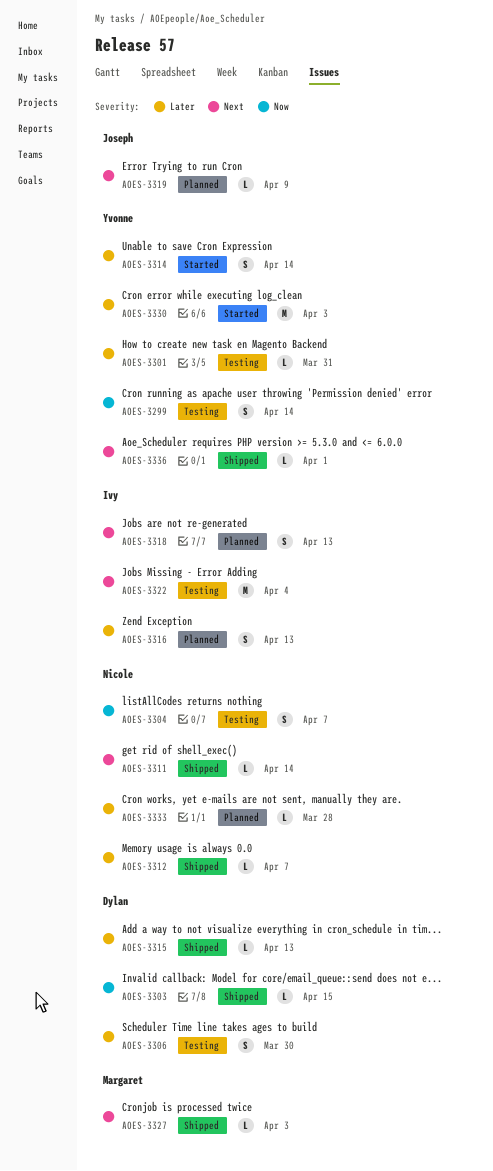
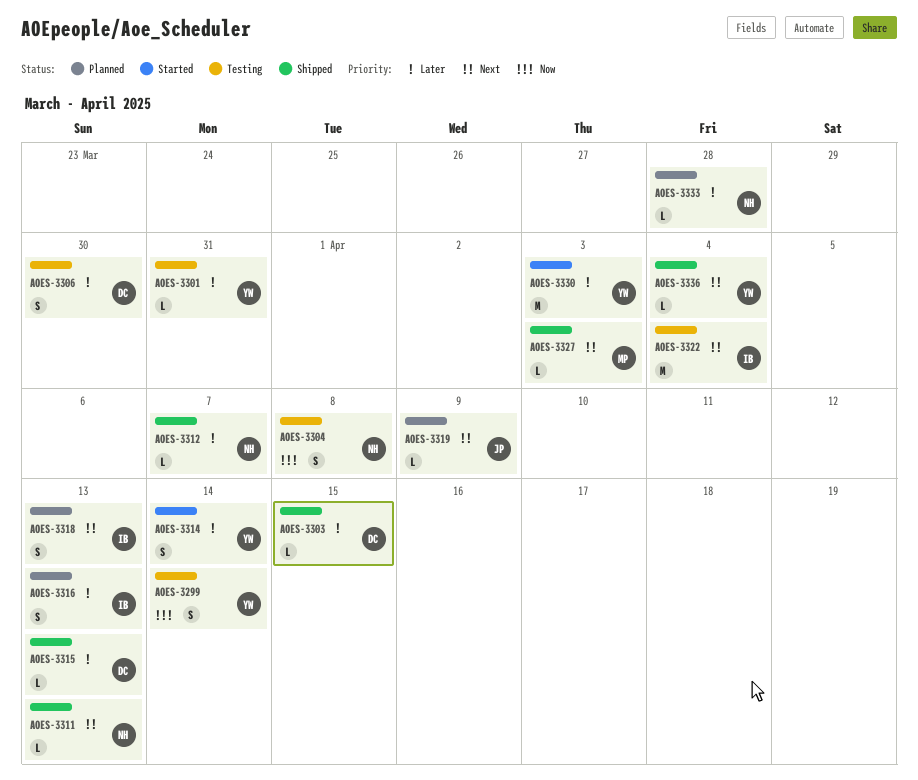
AOES-3303, priority: Now -> Later
AOES-3304, due: Apr 7 -> Apr 8
AOES-3311, due: Apr 14 -> Apr 13
AOES-3336, due: Apr 1 -> Apr 4

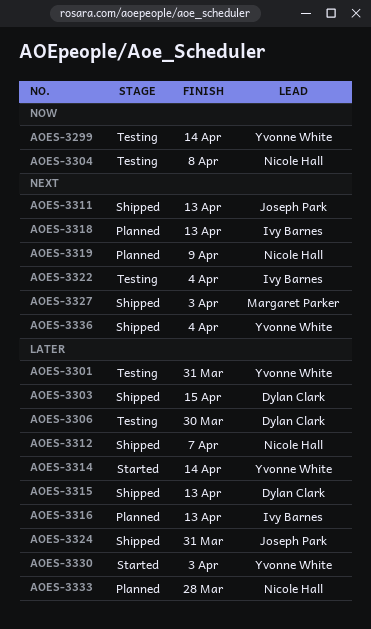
AOES-3311, owner: Nicole Hall -> Joseph Park
AOES-3319, owner: Joseph Park -> Nicole Hall
AOES-3324: none -> present

